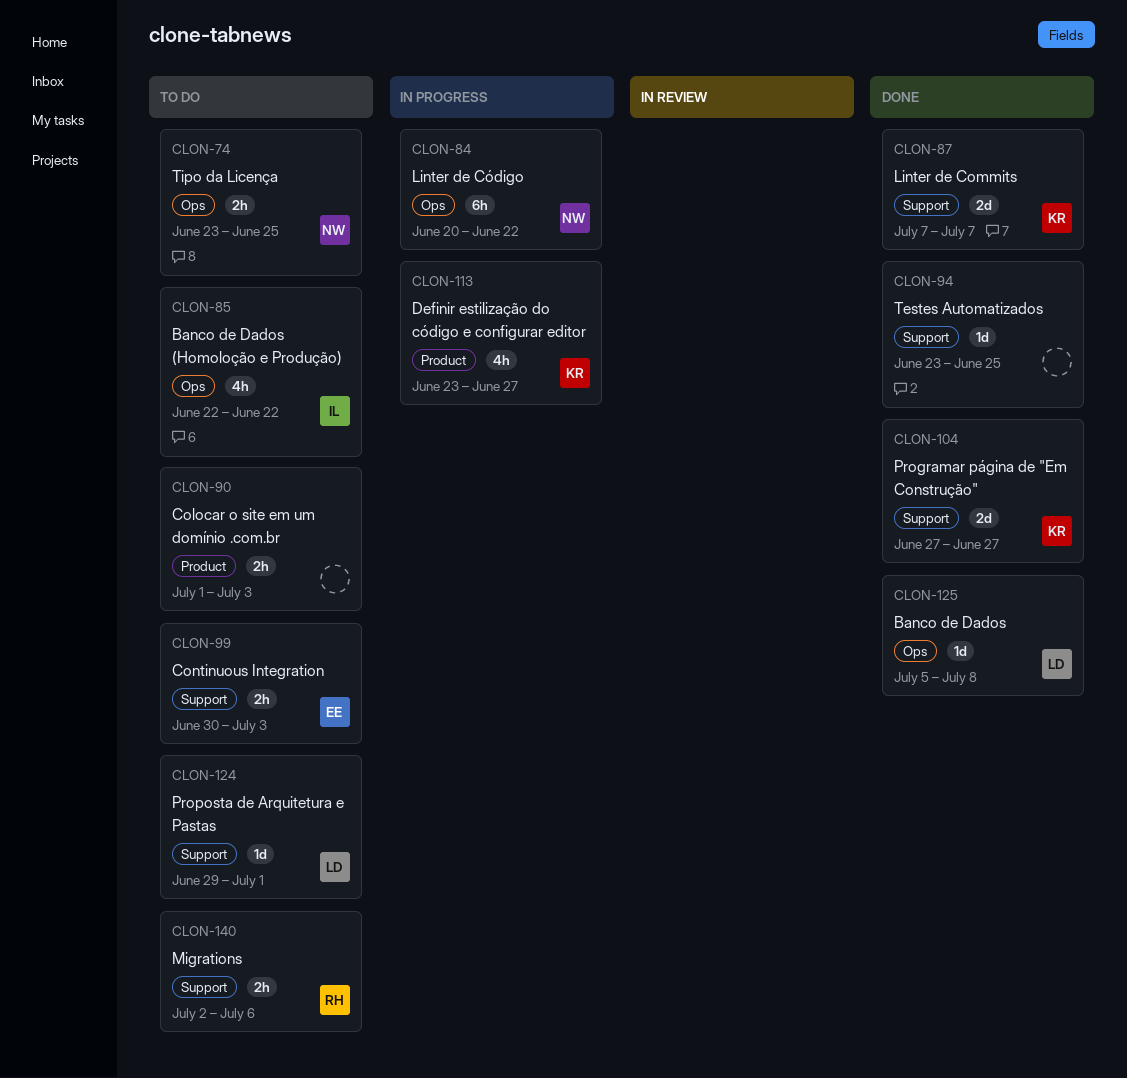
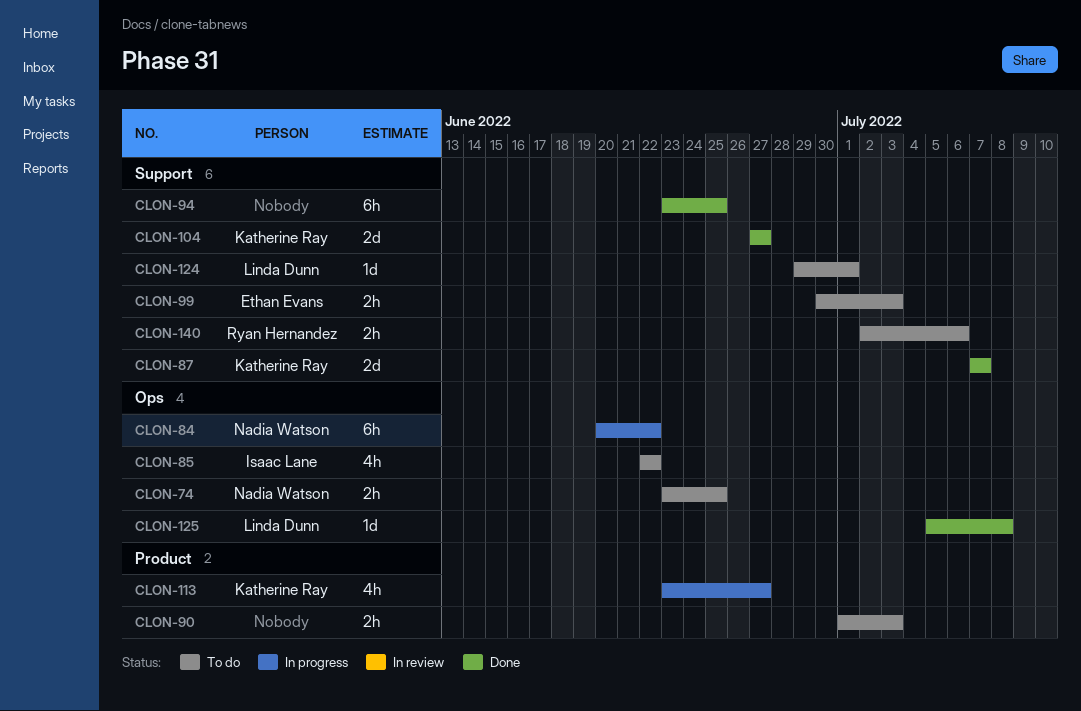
CLON-94, estimate: 1d -> 6h

